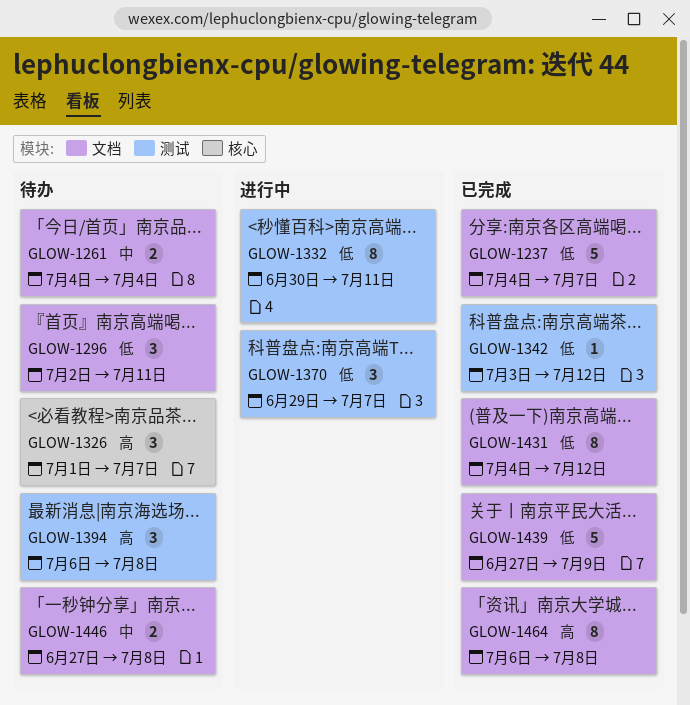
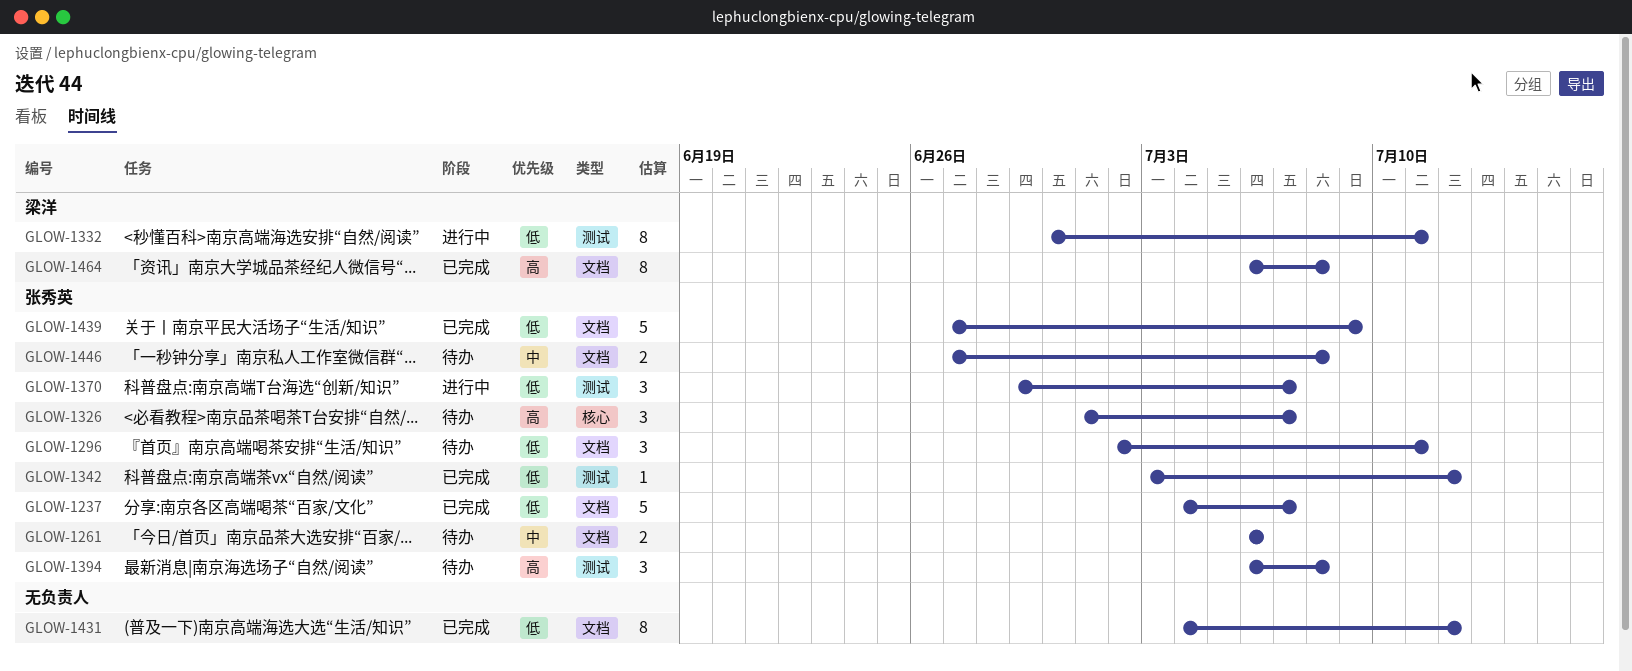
GLOW-1261, start: Jul 4 -> Jul 6
GLOW-1261, due: Jul 4 -> Jul 6

